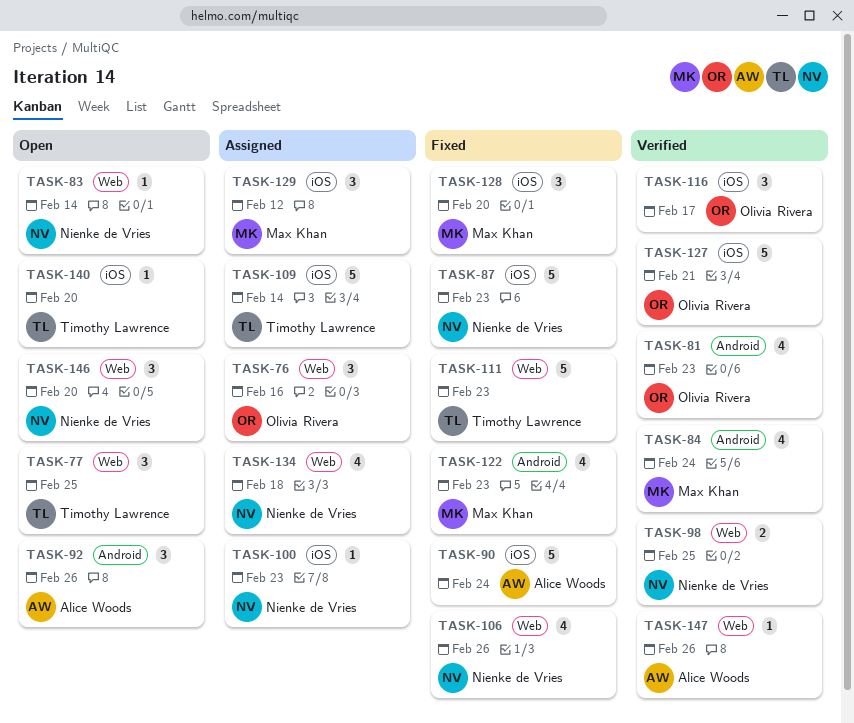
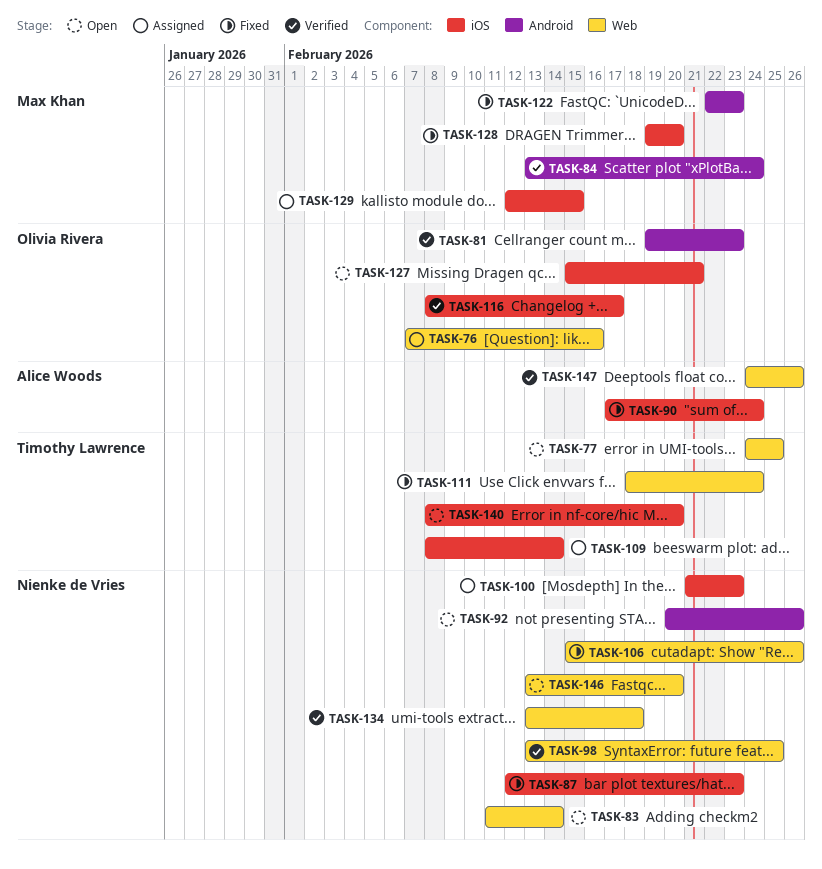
TASK-92, owner: Alice Woods -> Nienke de Vries
TASK-111, due: Feb 23 -> Feb 24
TASK-127, status: Verified -> Open
TASK-129, due: Feb 12 -> Feb 15
TASK-134, status: Assigned -> Verified

